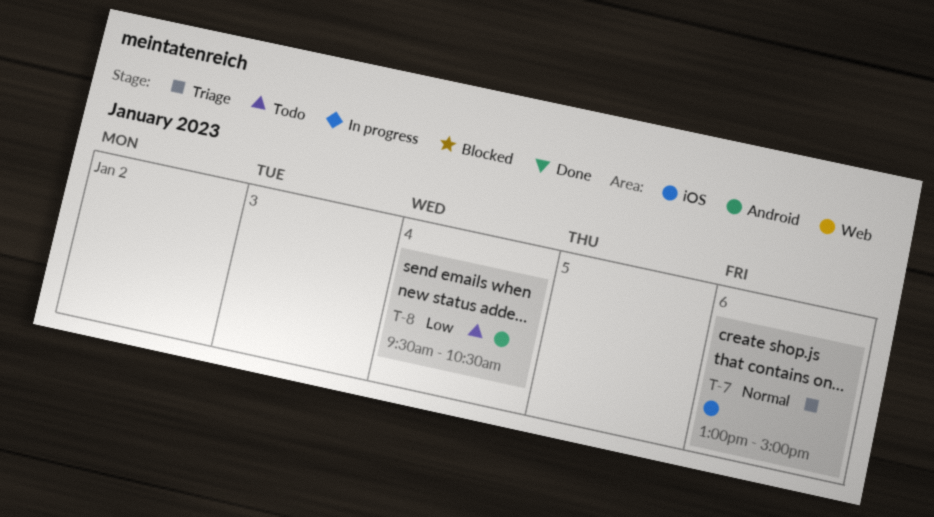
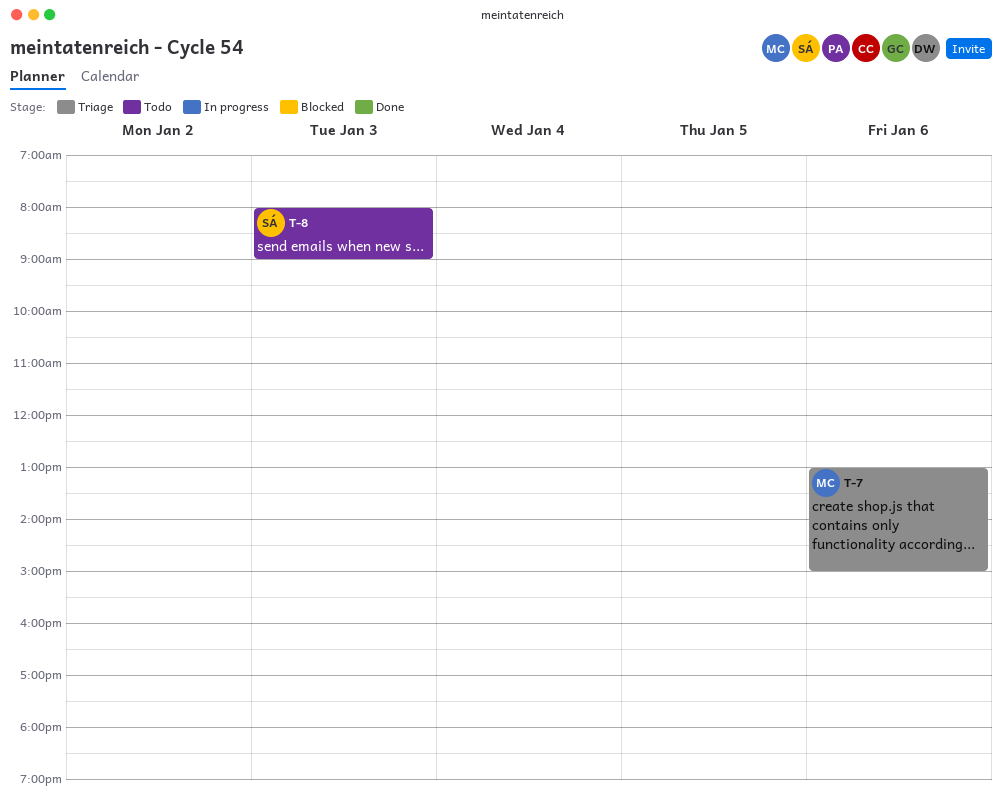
T-8, day: Jan 4 -> Jan 3
T-8, begins: 09:30 -> 08:00
T-8, ends: 10:30 -> 09:00

